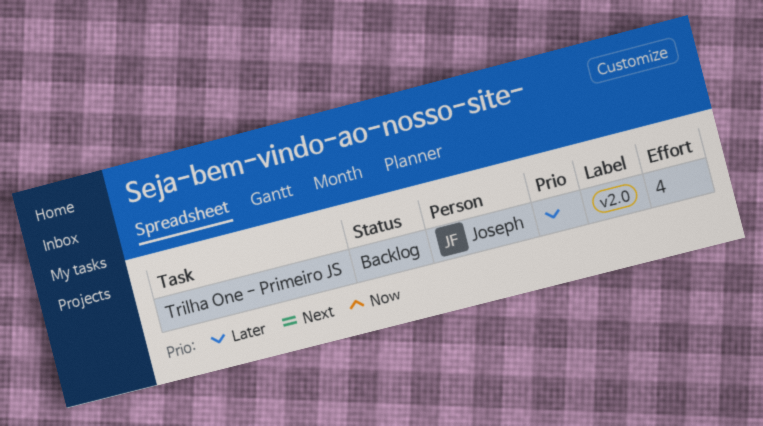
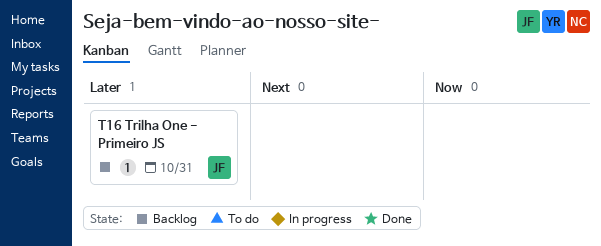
Trilha One - Primeiro JS, estimate: 4 -> 1

